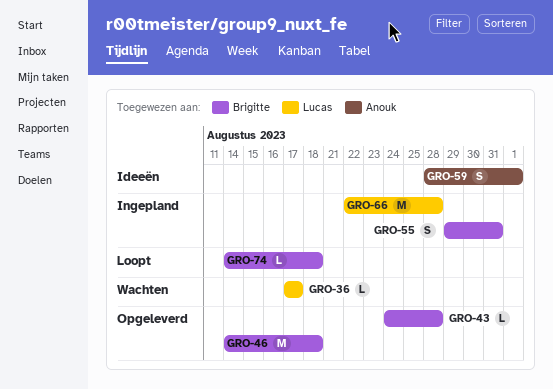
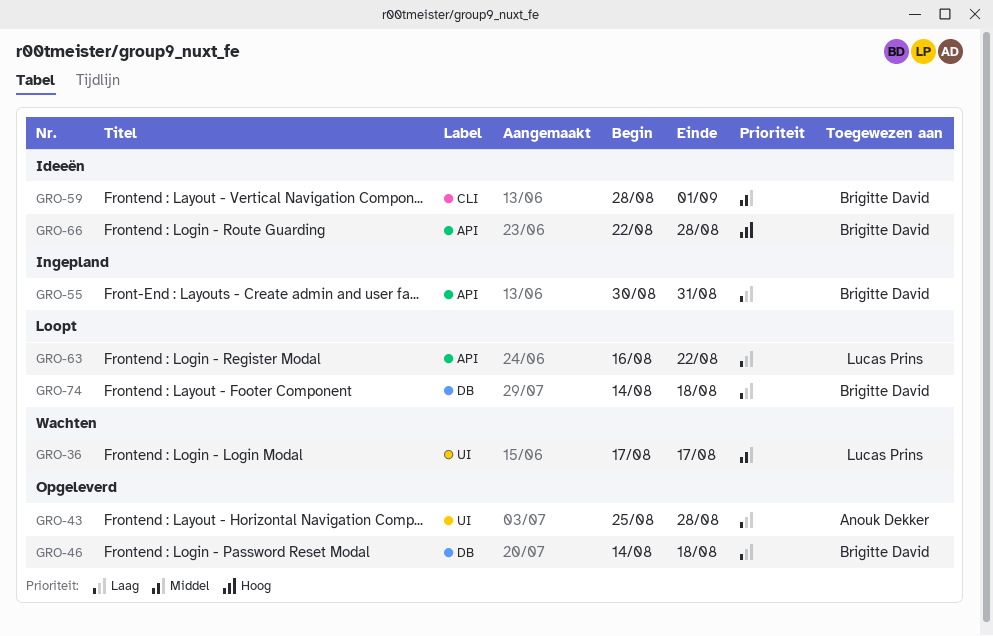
GRO-43, owner: Brigitte David -> Anouk Dekker
GRO-43, start: Aug 24 -> Aug 25
GRO-55, start: Aug 29 -> Aug 30
GRO-59, owner: Anouk Dekker -> Brigitte David
GRO-63: none -> present
GRO-66, status: Ingepland -> Ideeën
GRO-66, owner: Lucas Prins -> Brigitte David

